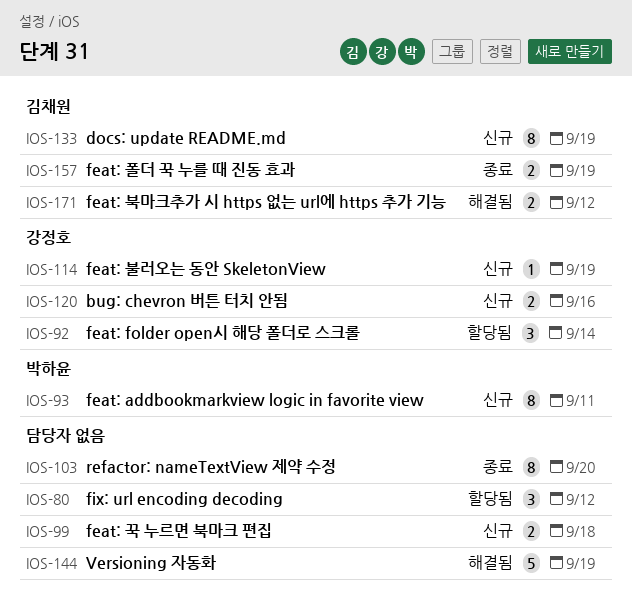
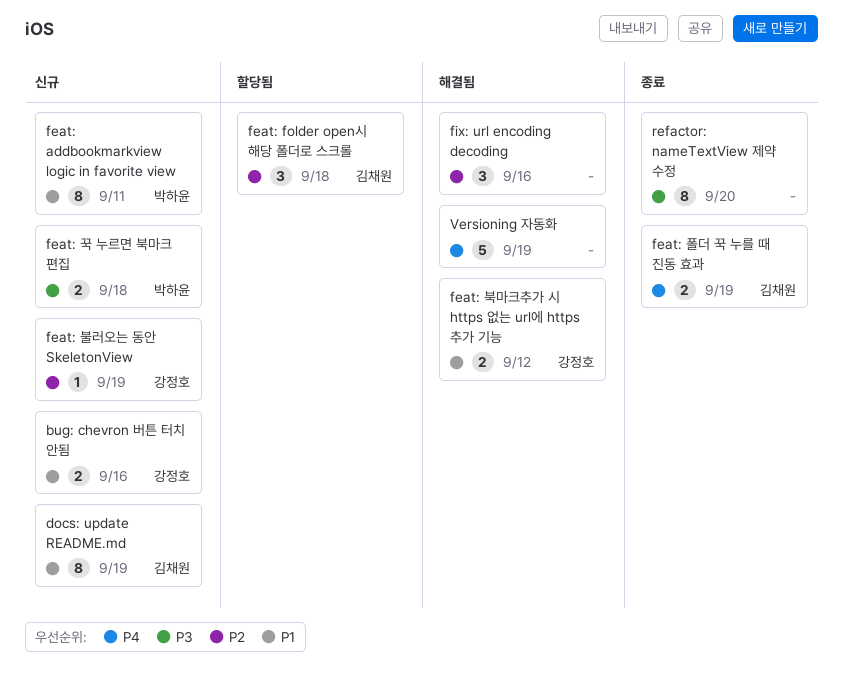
feat: folder open시 해당 폴더로 스크롤, owner: 강정호 -> 김채원
feat: folder open시 해당 폴더로 스크롤, due: Sep 14 -> Sep 18
feat: 꾹 누르면 북마크 편집, owner: none -> 박하윤
feat: 북마크추가 시 https 없는 url에 https 추가 기능, owner: 김채원 -> 강정호
fix: url encoding decoding, status: 할당됨 -> 해결됨
fix: url encoding decoding, due: Sep 12 -> Sep 16

